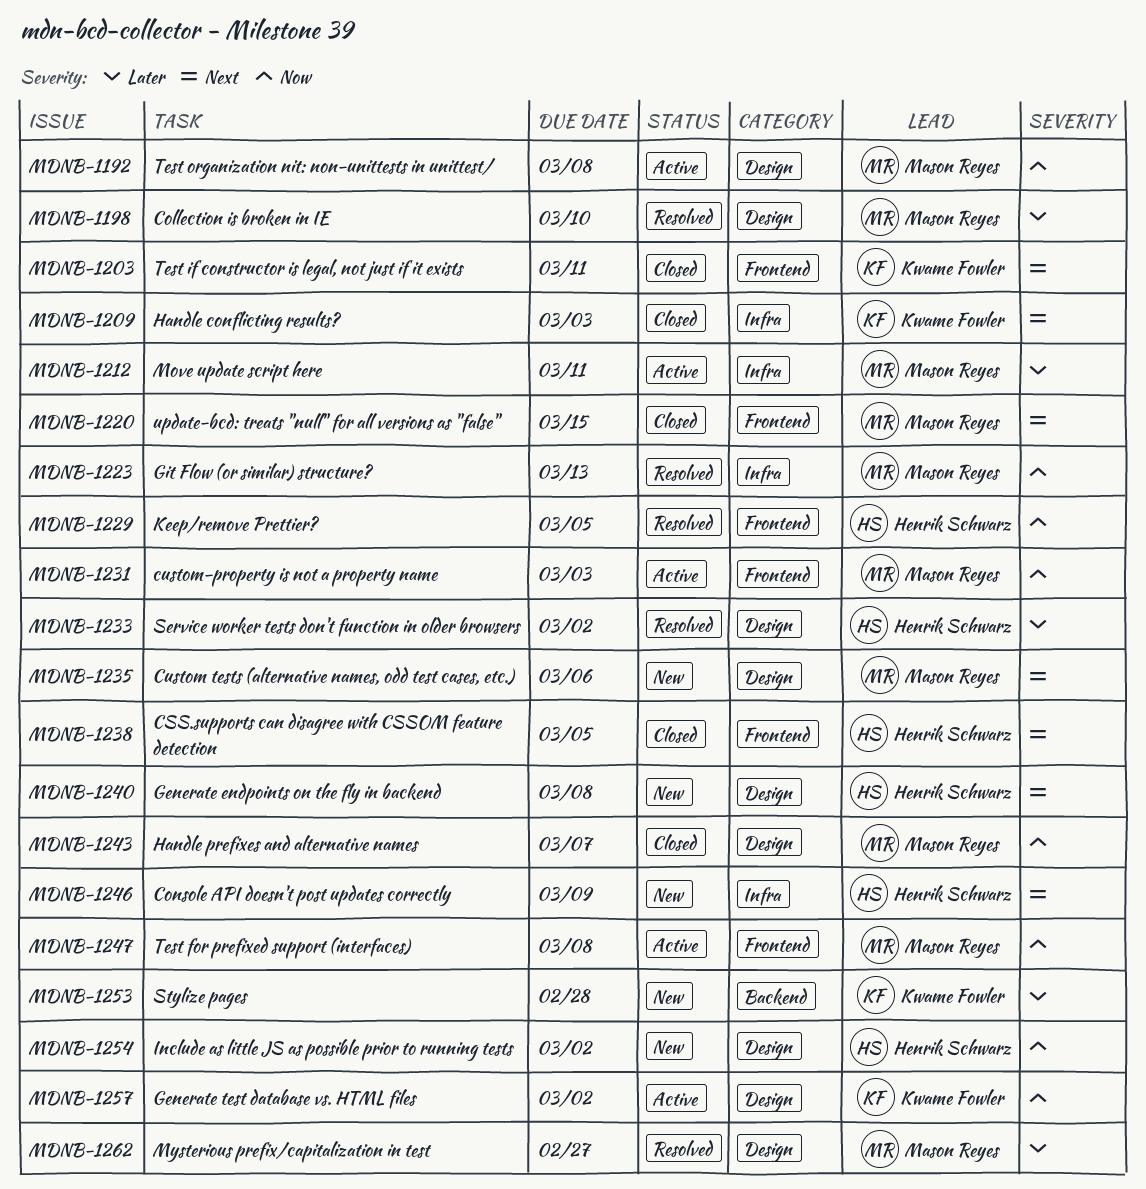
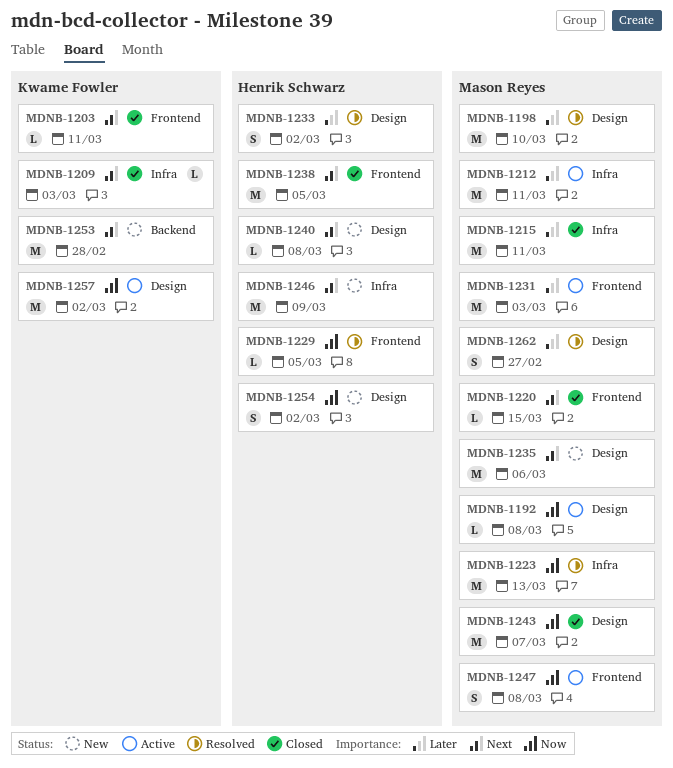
MDNB-1215: none -> present
MDNB-1231, priority: Now -> Later
MDNB-1253, priority: Later -> Next

